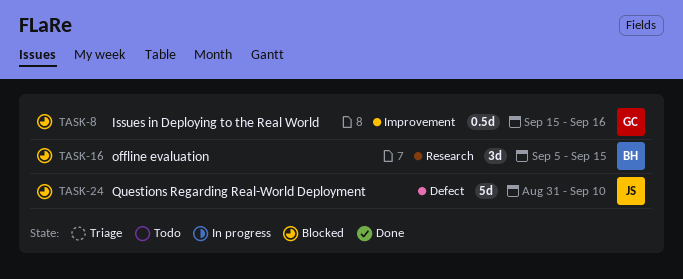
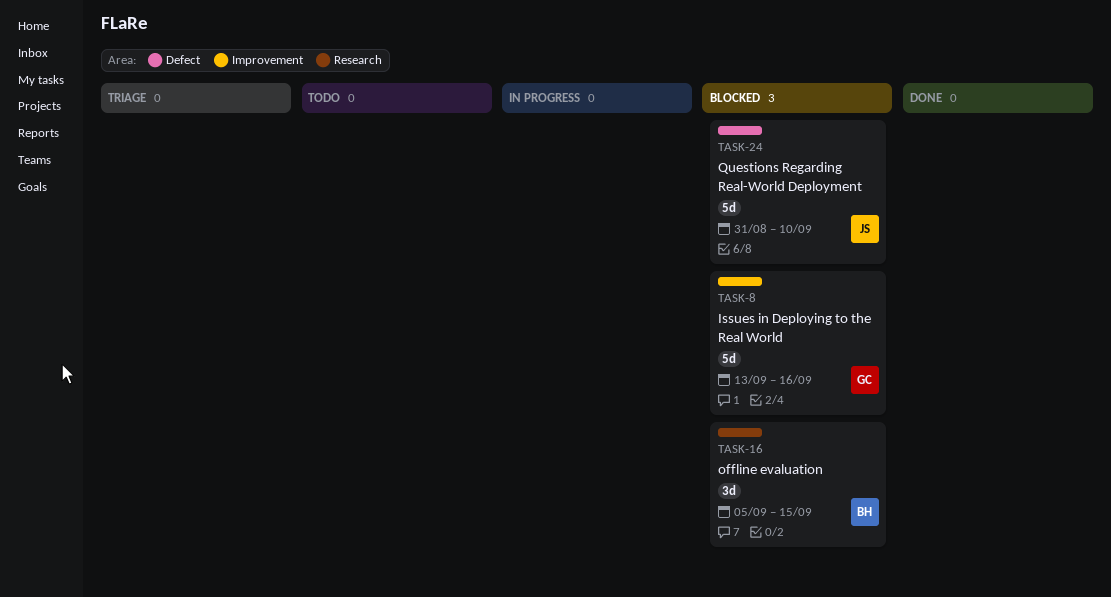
TASK-8, estimate: 0.5d -> 5d
TASK-8, start: Sep 15 -> Sep 13

